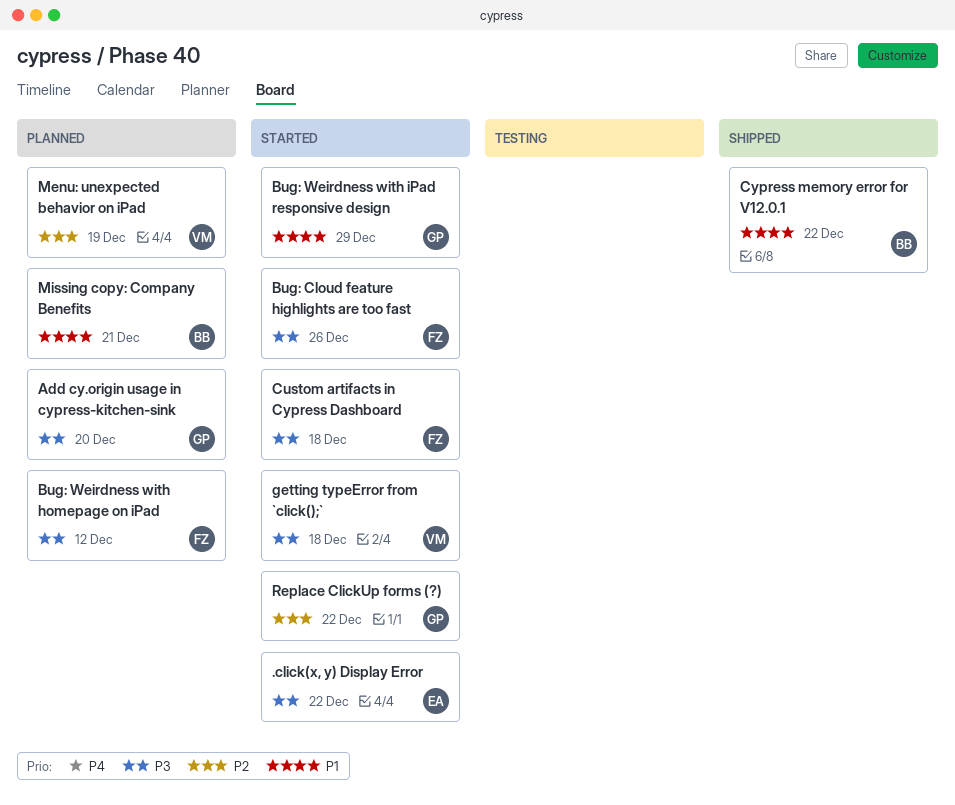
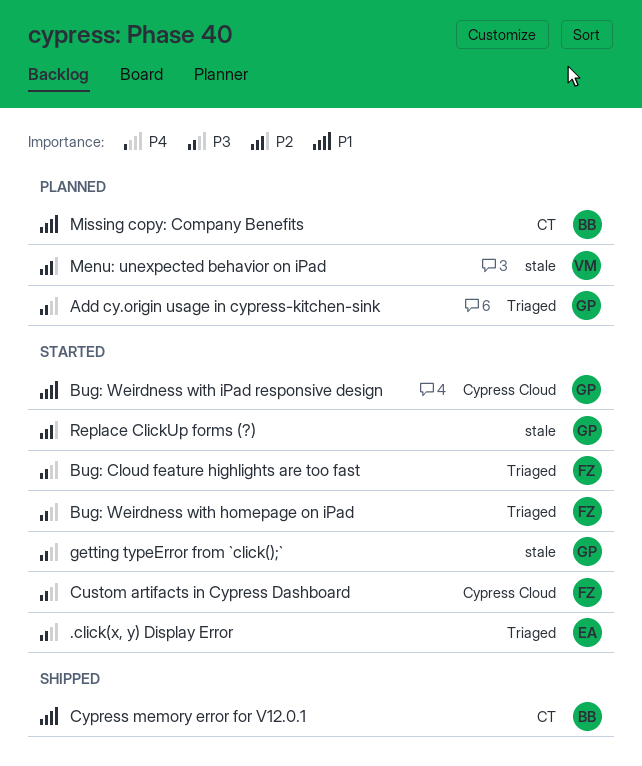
Bug: Weirdness with homepage on iPad, status: Planned -> Started
getting typeError from `click();`, owner: VM -> GP

